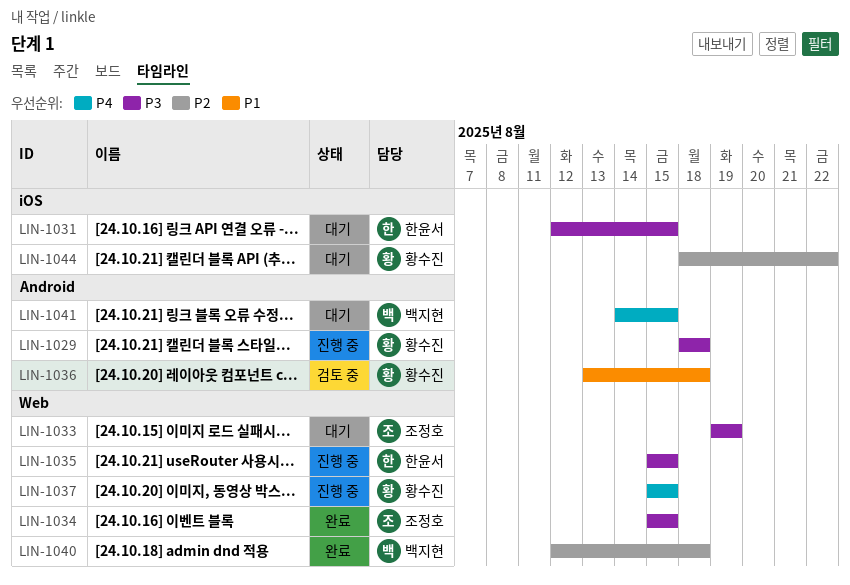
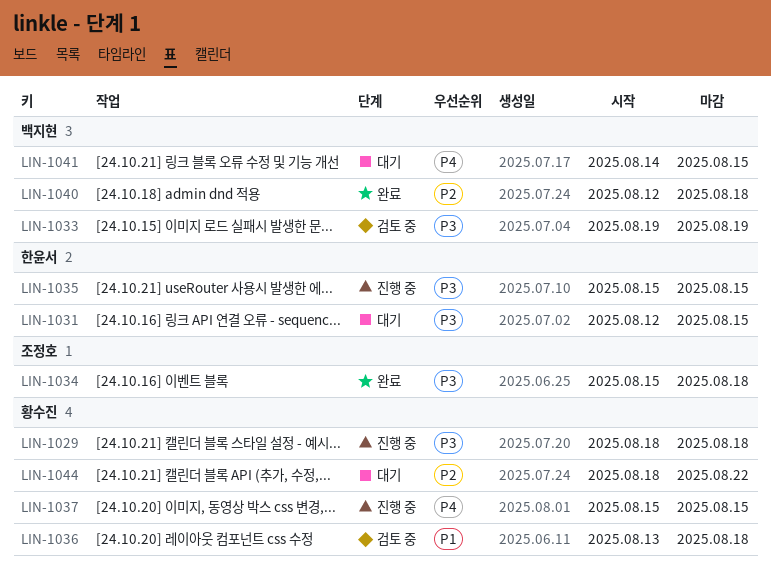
LIN-1033, status: 대기 -> 검토 중
LIN-1033, owner: 조정호 -> 백지현
LIN-1034, due: Aug 15 -> Aug 18

